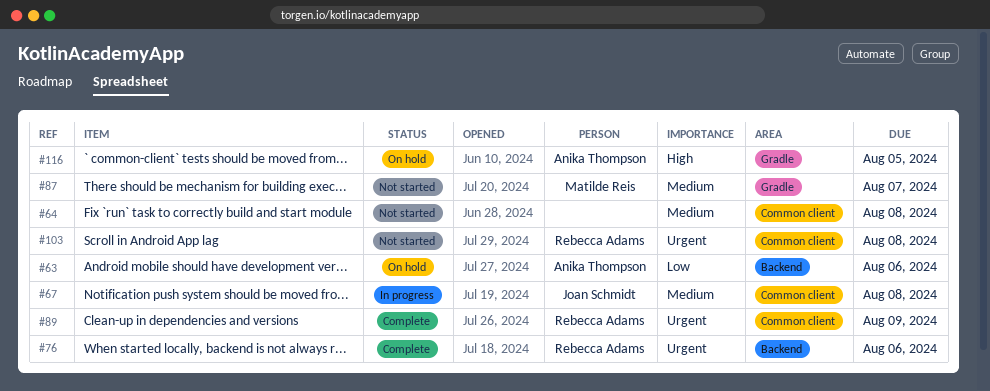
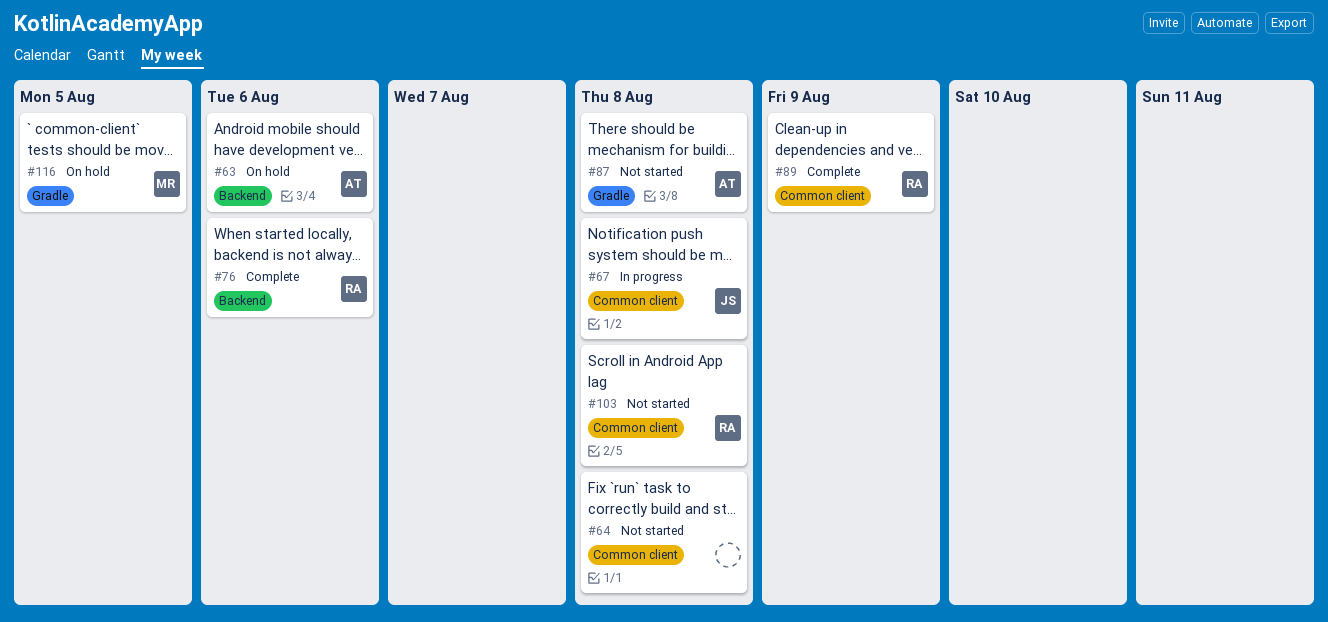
#87, owner: Matilde Reis -> Anika Thompson
#87, due: Aug 7 -> Aug 8
#116, owner: Anika Thompson -> Matilde Reis

